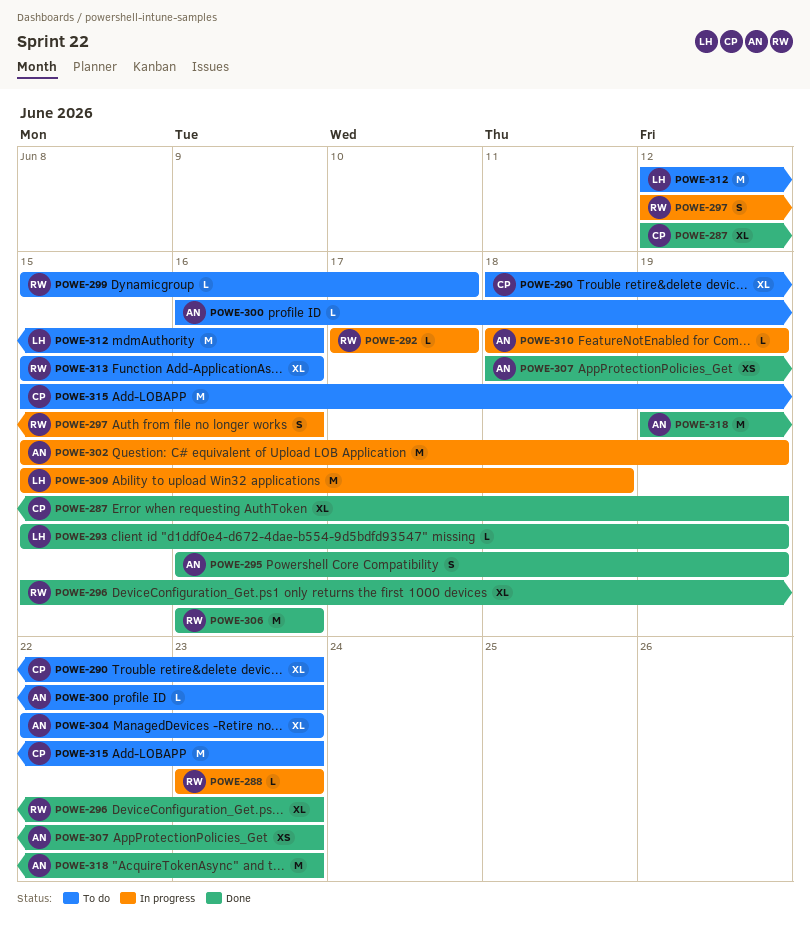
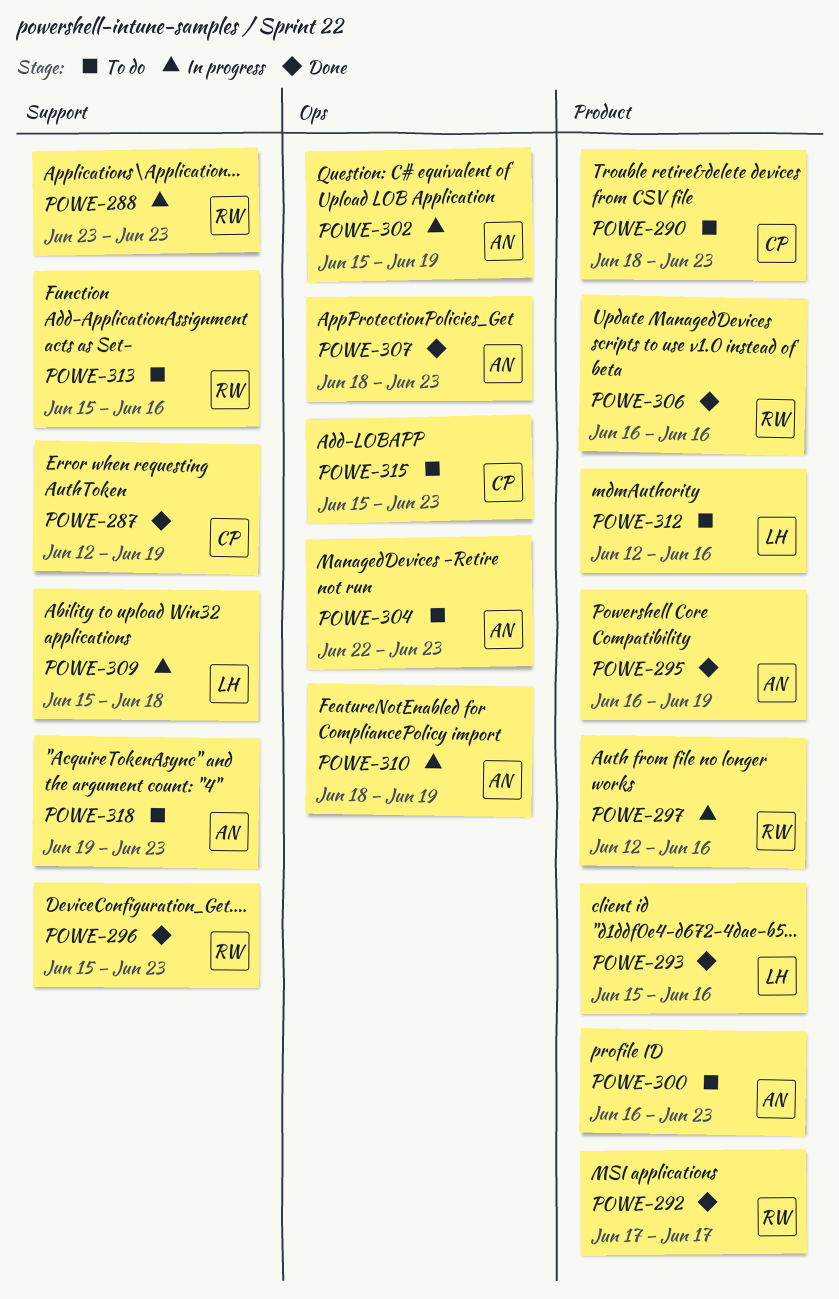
POWE-292, status: In progress -> Done
POWE-293, due: Jun 19 -> Jun 16
POWE-299: present -> none
POWE-318, status: Done -> To do

